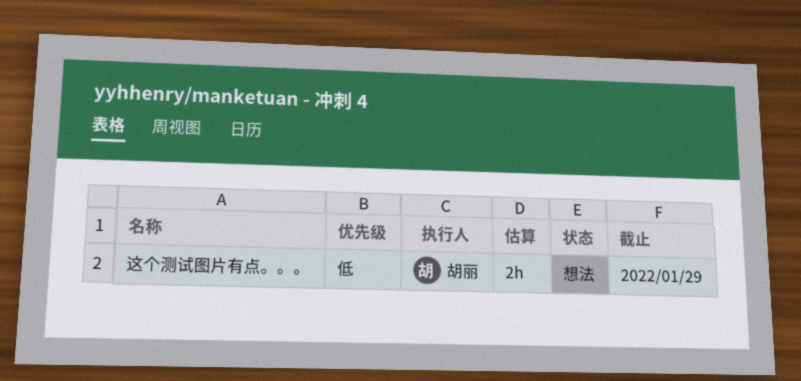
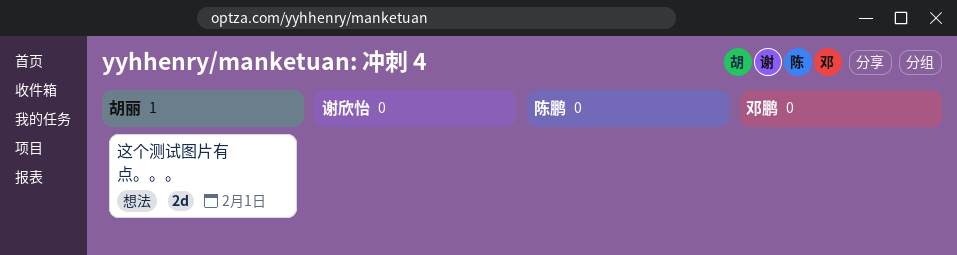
这个测试图片有点。。。, estimate: 2h -> 2d
这个测试图片有点。。。, due: Jan 29 -> Feb 1

